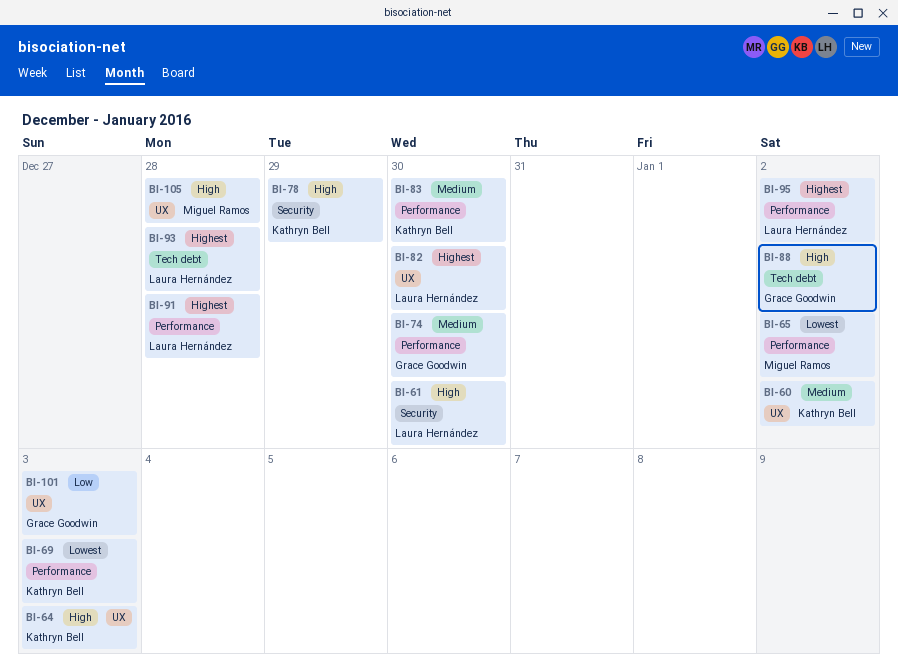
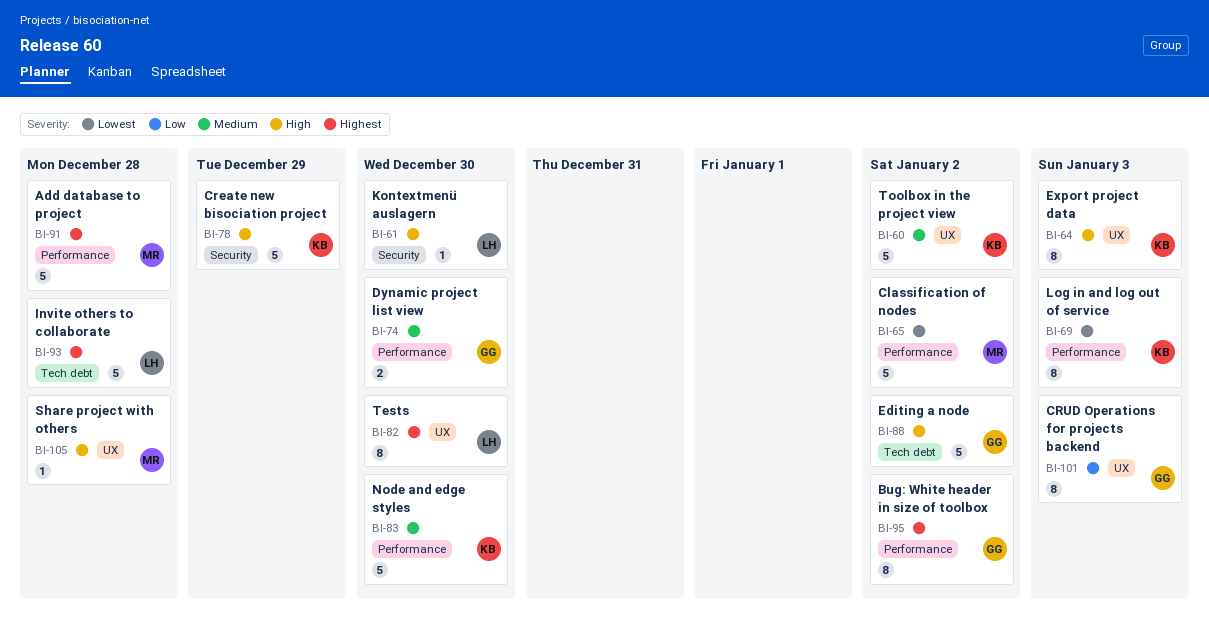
BI-91, owner: Laura Hernández -> Miguel Ramos
BI-95, owner: Laura Hernández -> Grace Goodwin

